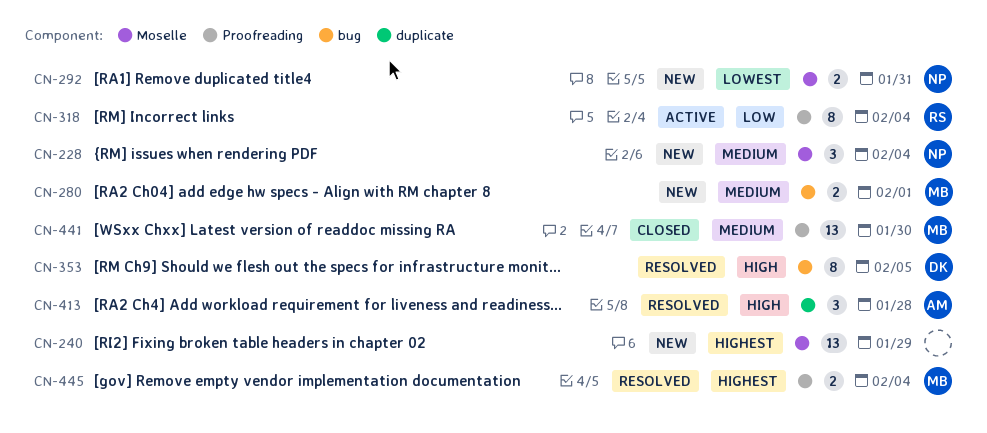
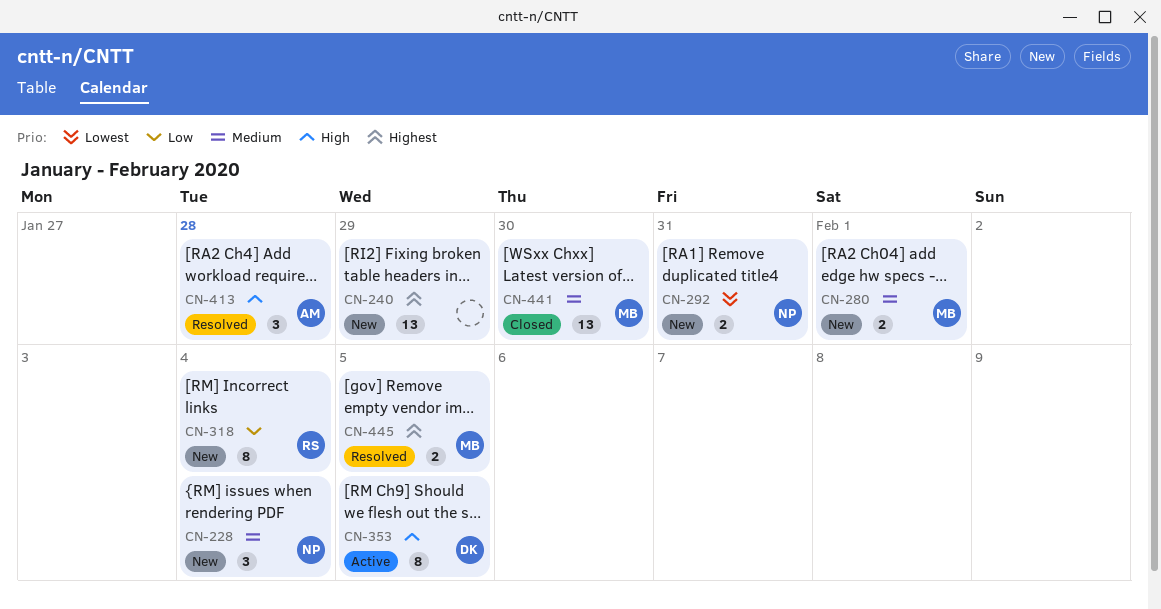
CN-318, status: Active -> New
CN-353, status: Resolved -> Active
CN-445, due: Feb 4 -> Feb 5

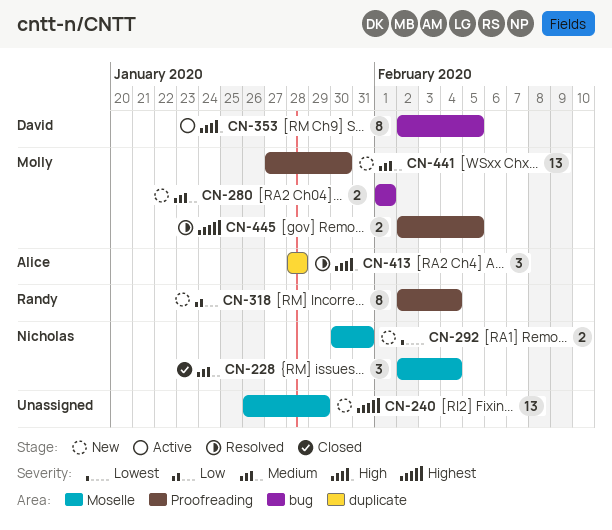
CN-228, status: New -> Closed
CN-441, status: Closed -> New

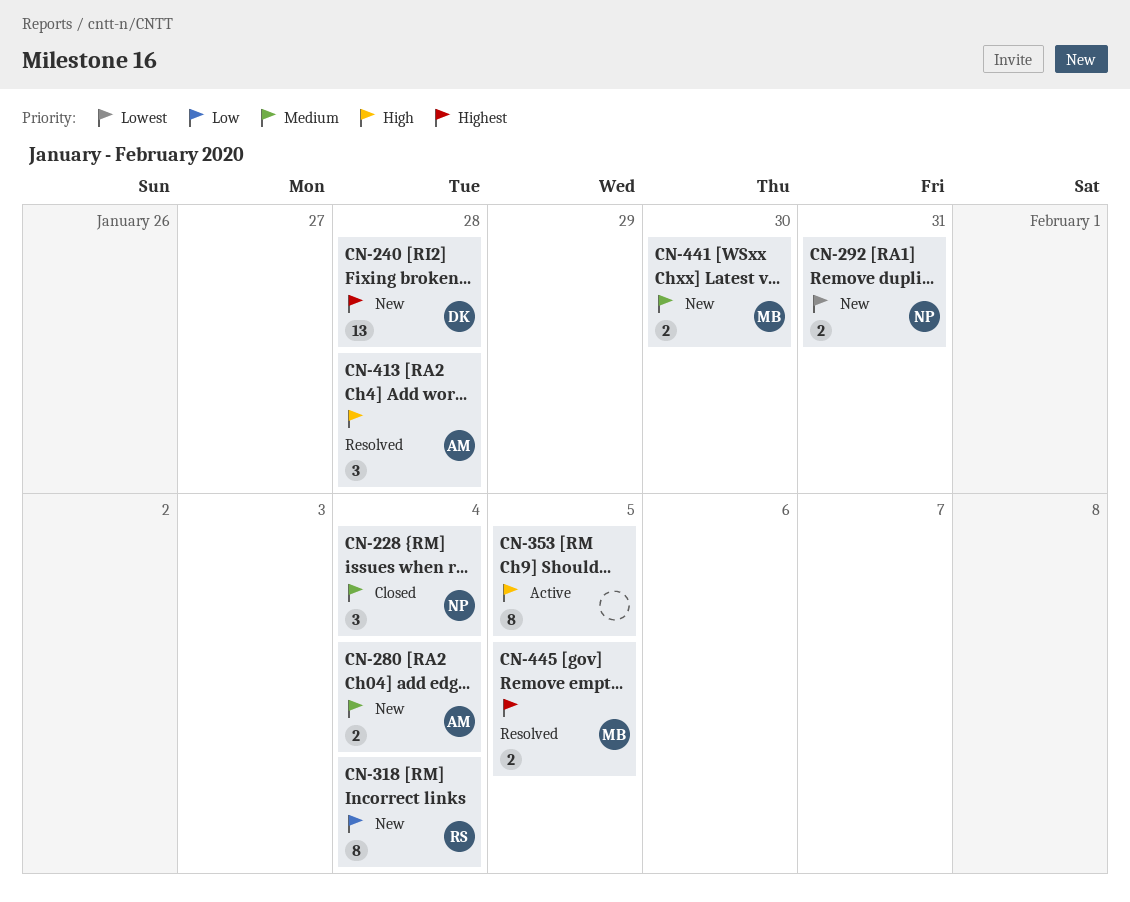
CN-240, owner: none -> David
CN-240, due: Jan 29 -> Jan 28
CN-280, owner: Molly -> Alice
CN-280, due: Feb 1 -> Feb 4
CN-353, owner: David -> none
CN-441, estimate: 13 -> 2

